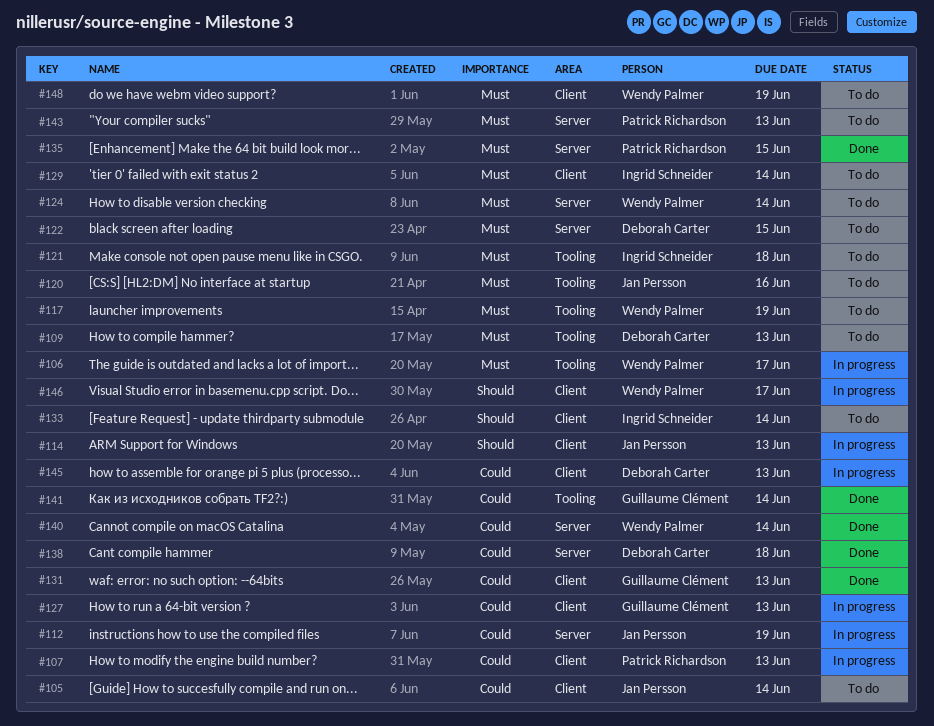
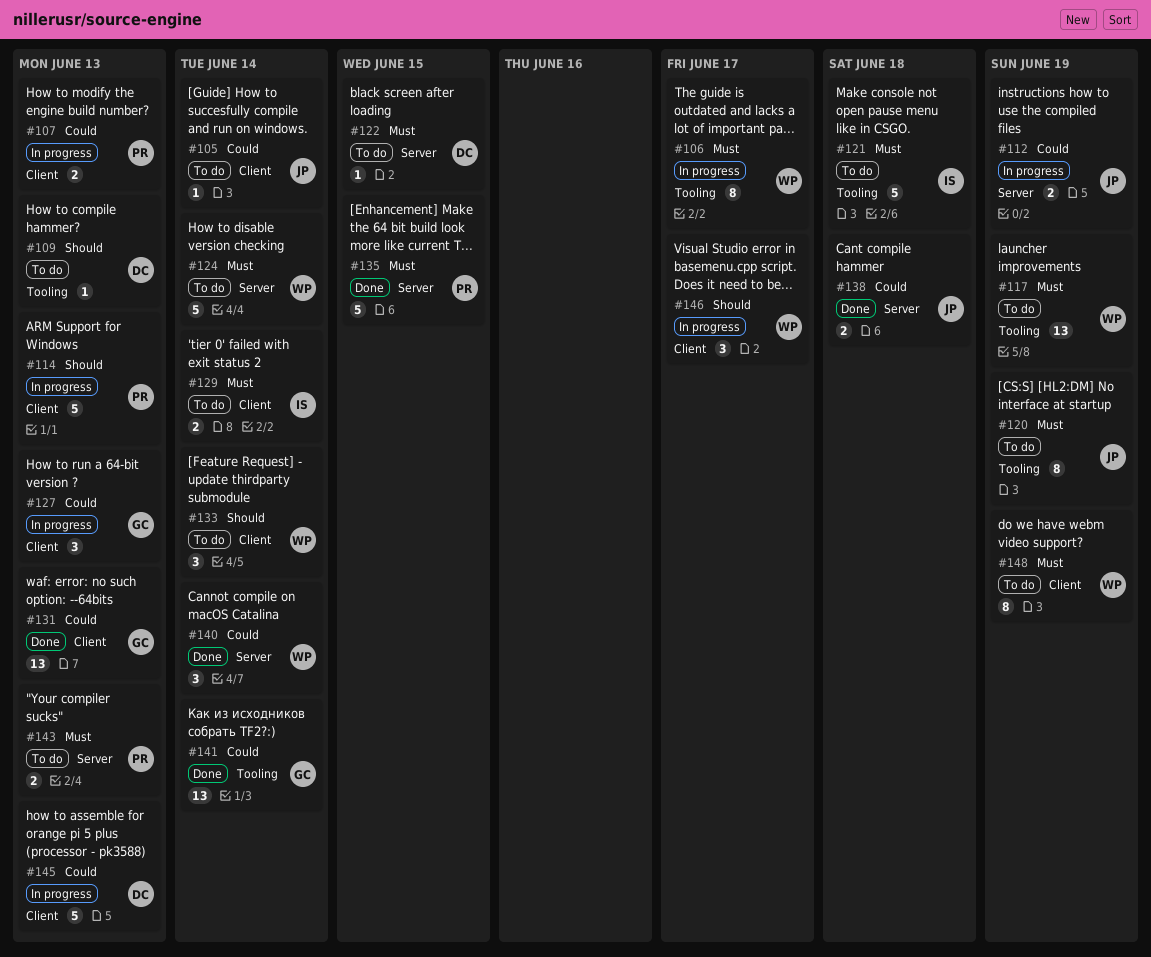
#109, priority: Must -> Should
#114, owner: Jan Persson -> Patrick Richardson
#120, due: Jun 16 -> Jun 19
#133, owner: Ingrid Schneider -> Wendy Palmer
#138, owner: Deborah Carter -> Jan Persson

